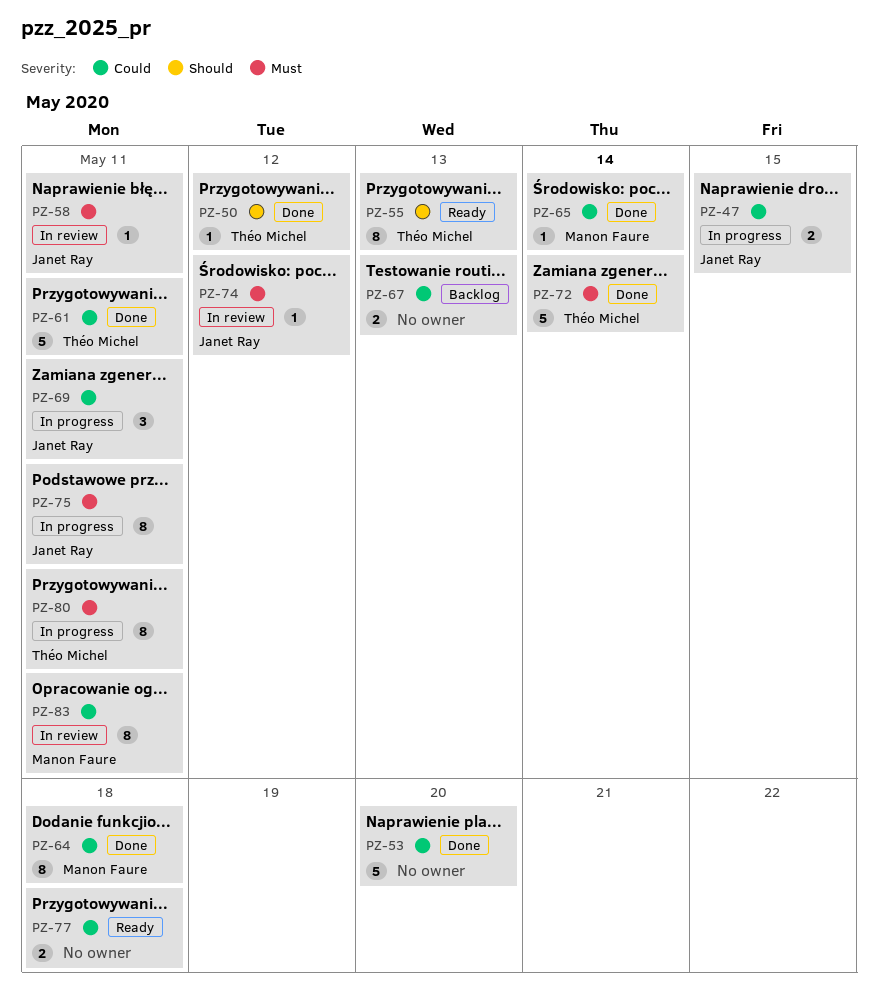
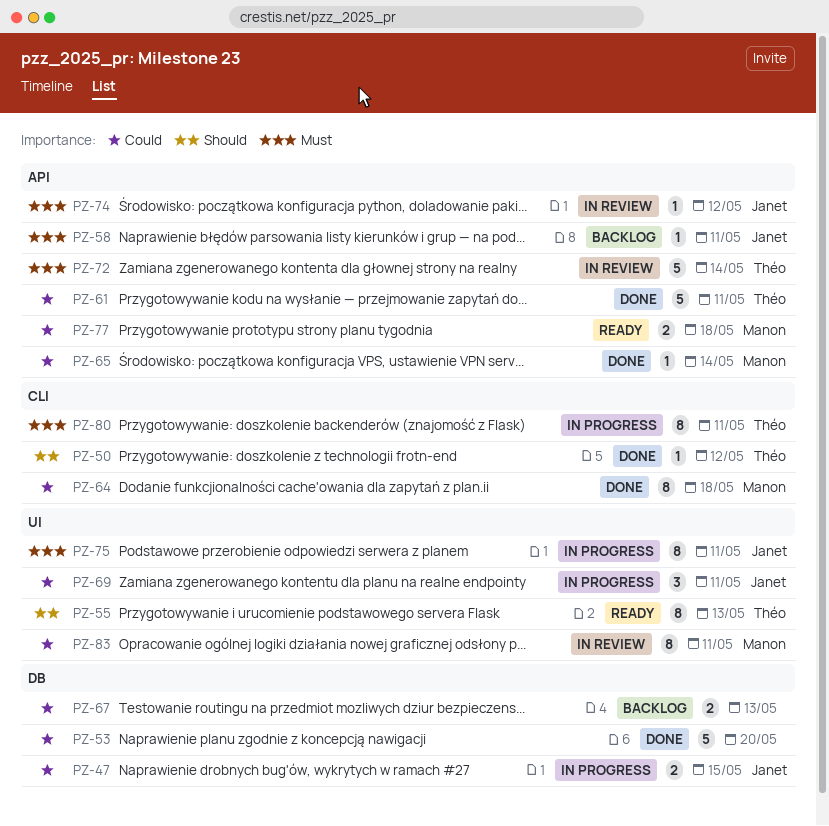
PZ-58, status: In review -> Backlog
PZ-72, status: Done -> In review
PZ-77, owner: none -> Manon Faure

